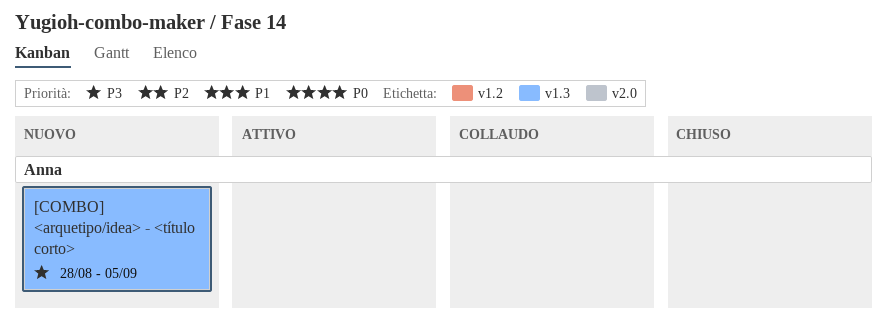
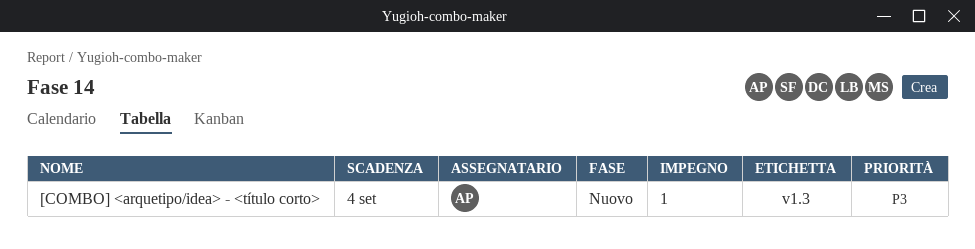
[COMBO] <arquetipo/idea> - <título corto>, due: Sep 5 -> Sep 4

